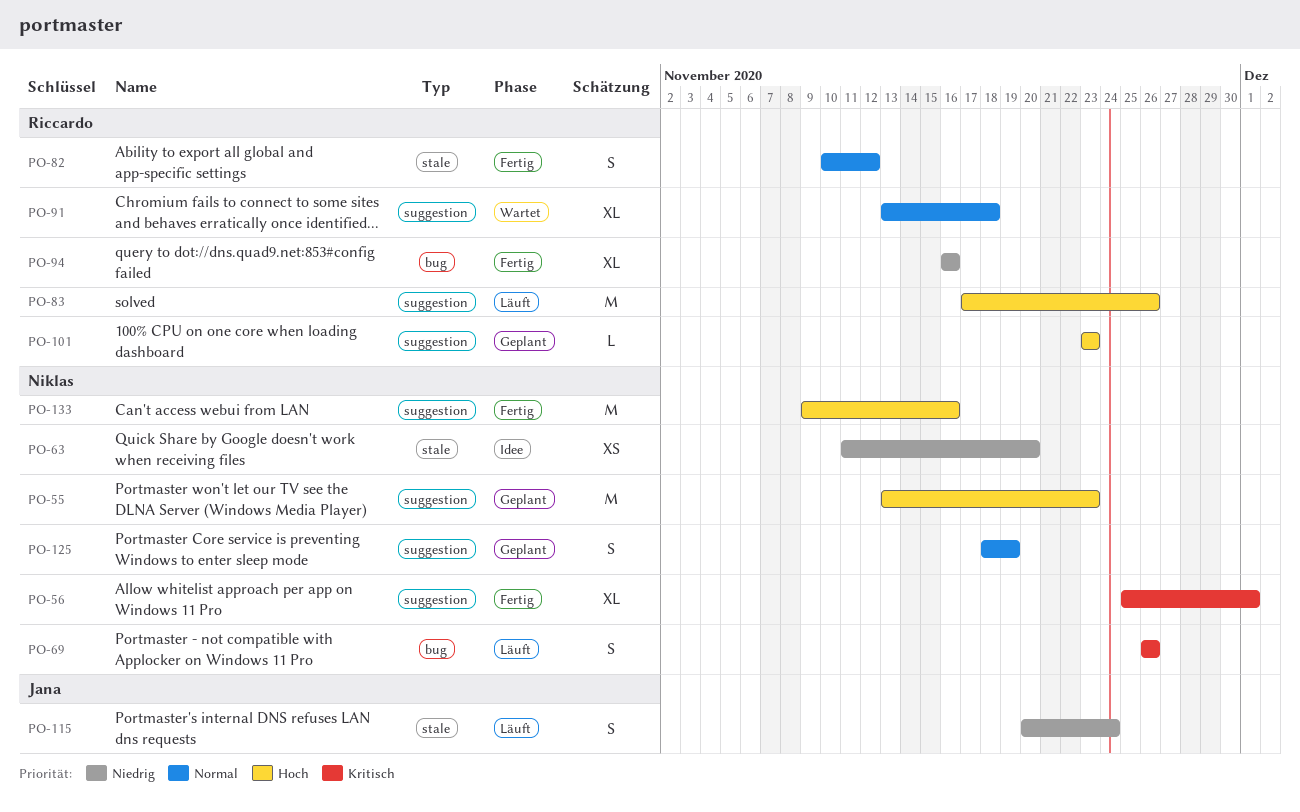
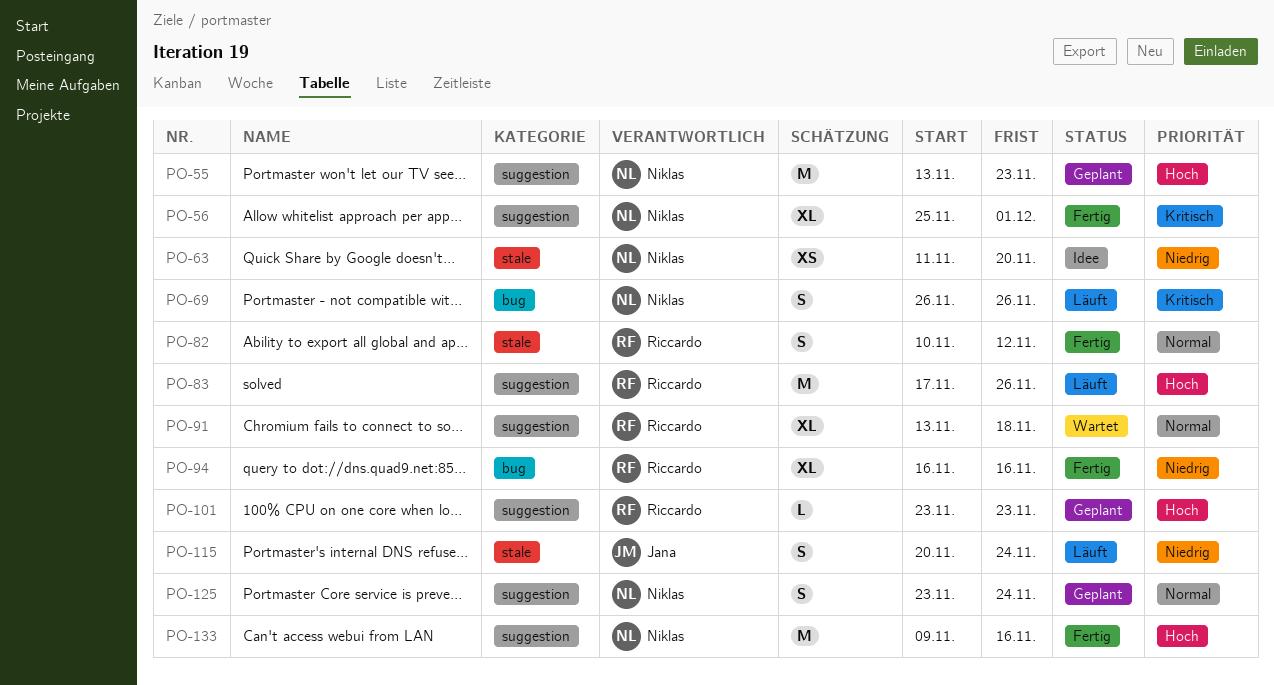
PO-125, start: Nov 18 -> Nov 23
PO-125, due: Nov 19 -> Nov 24

